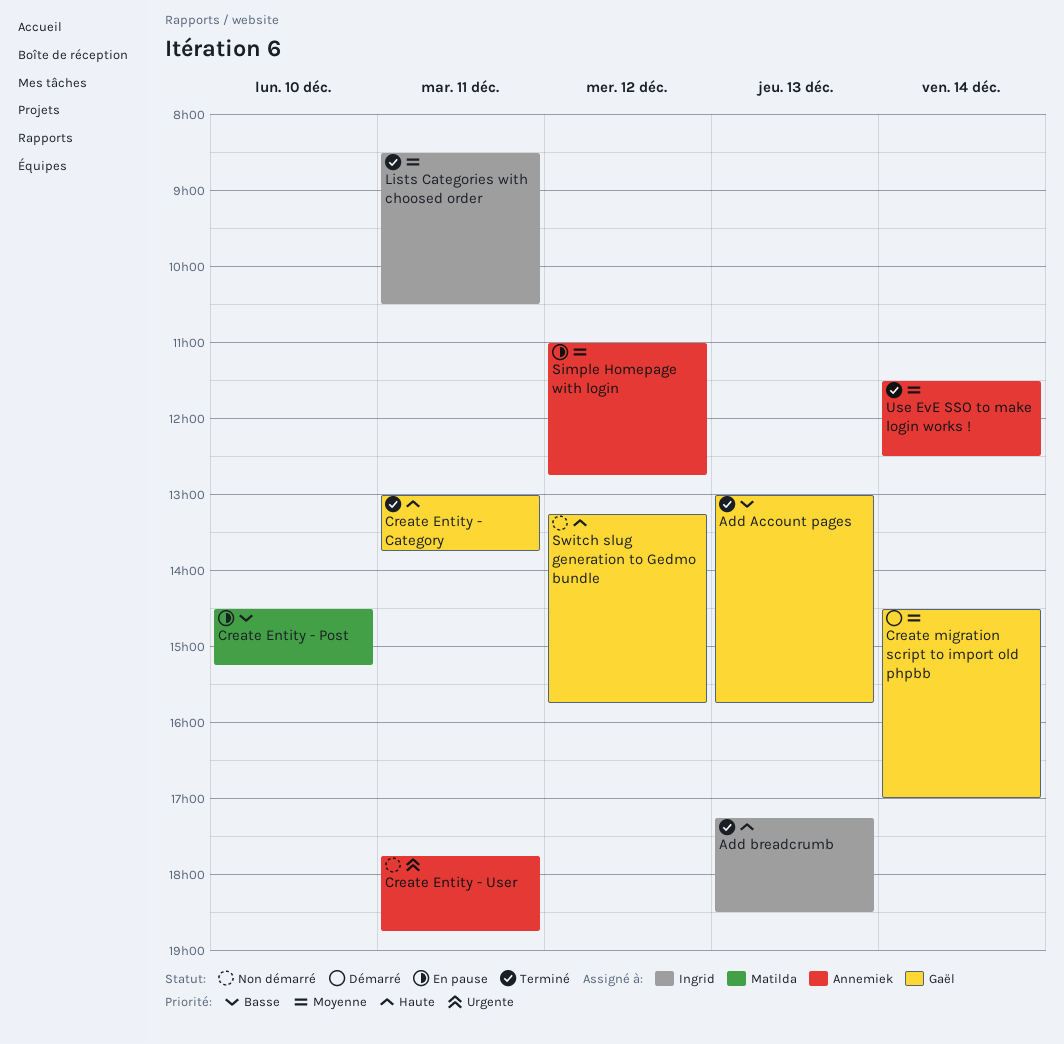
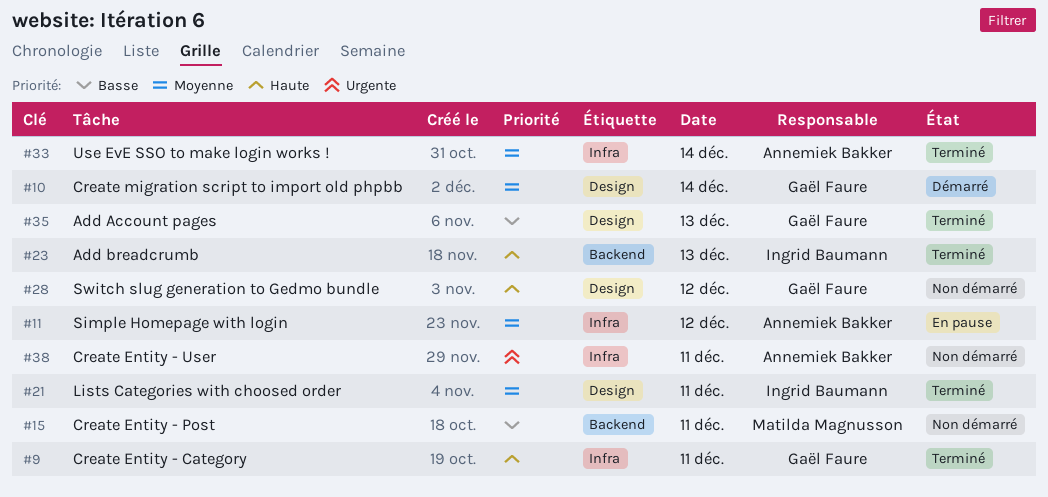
Create Entity - Post, status: En pause -> Non démarré
Create Entity - Post, day: Dec 10 -> Dec 11

